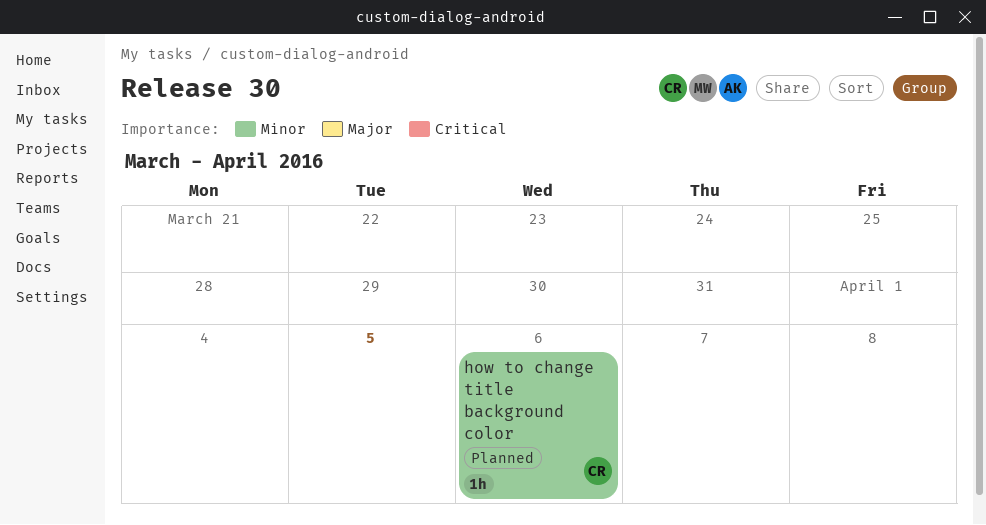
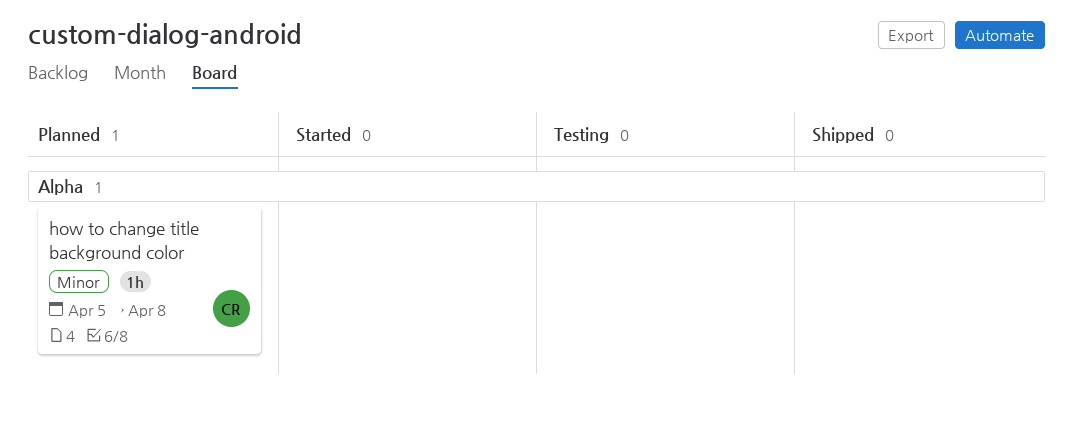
how to change title background color, due: Apr 6 -> Apr 8

